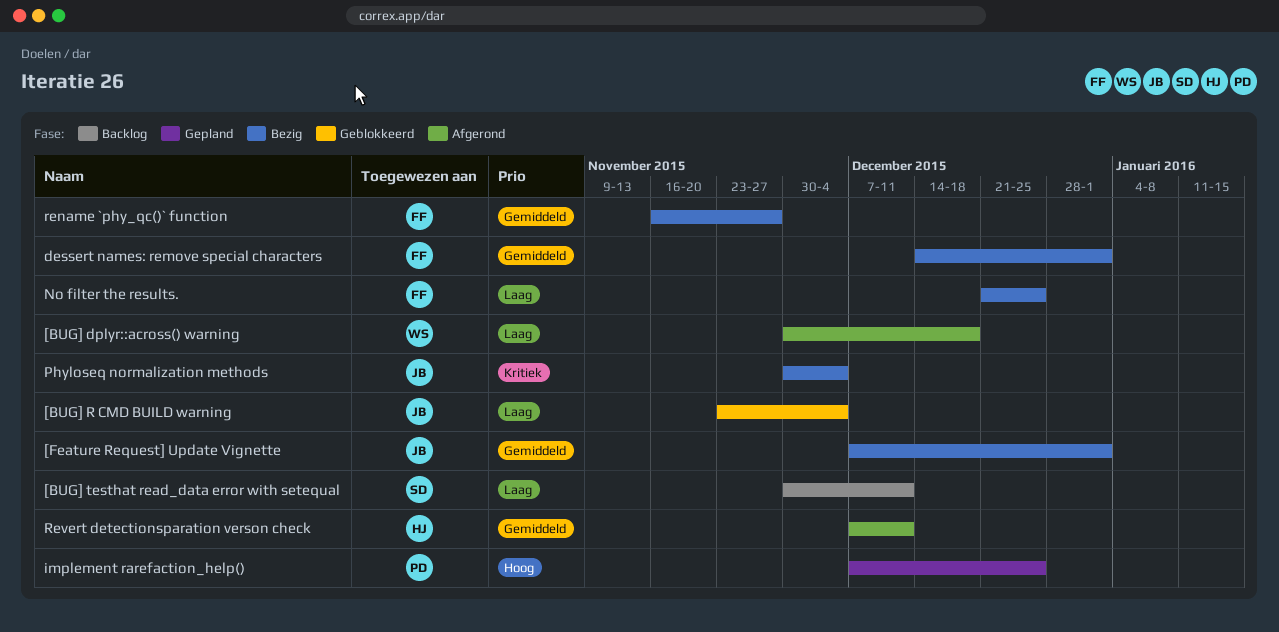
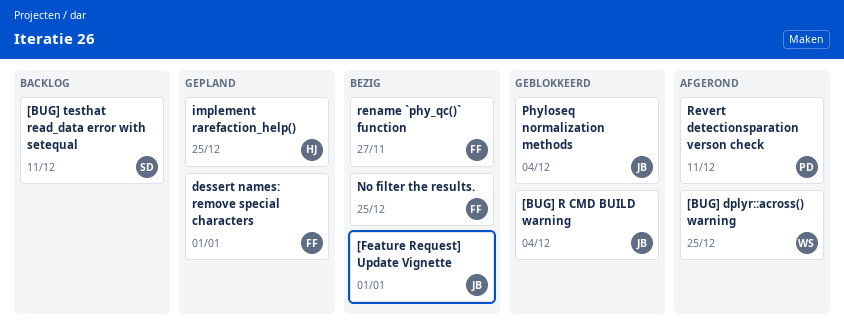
[BUG] dplyr::across() warning, due: Dec 18 -> Dec 25
dessert names: remove special characters, status: Bezig -> Gepland
implement rarefaction_help(), owner: PD -> HJ
Phyloseq normalization methods, status: Bezig -> Geblokkeerd
Revert detectionsparation verson check, owner: HJ -> PD

